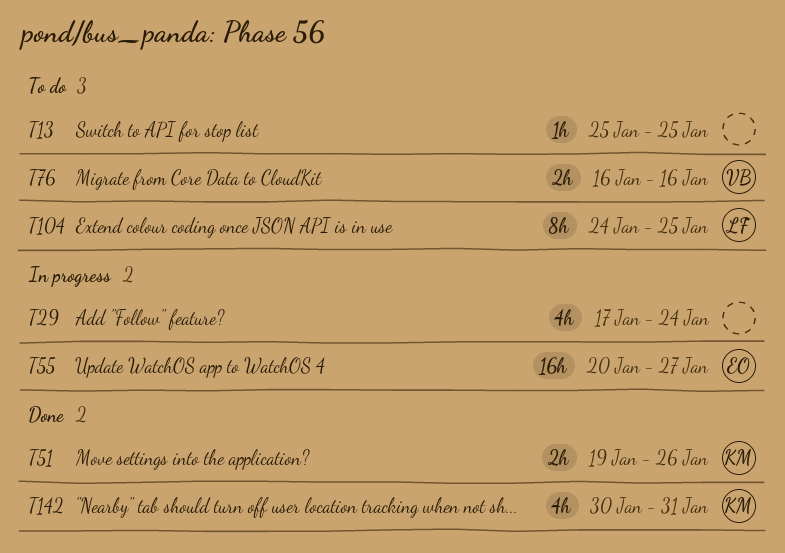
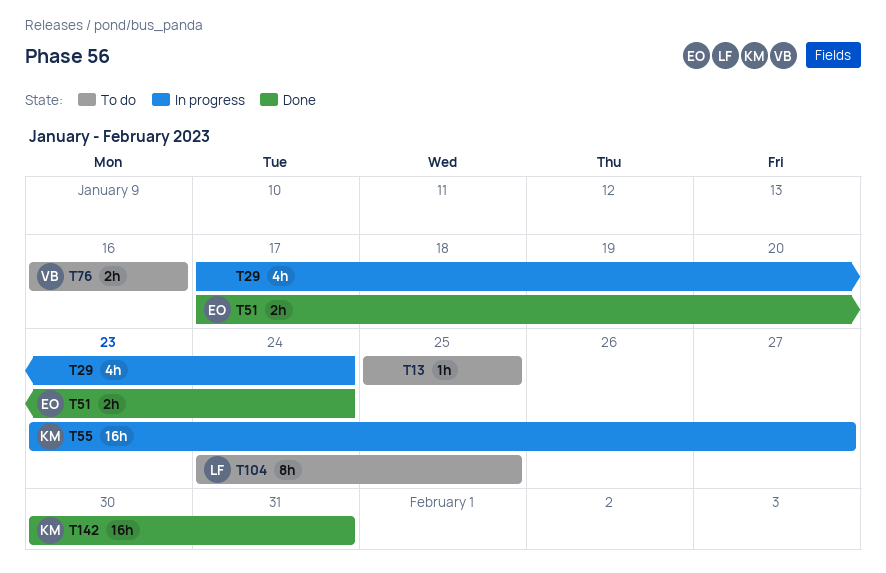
T51, owner: KM -> EO
T51, start: Jan 19 -> Jan 17
T51, due: Jan 26 -> Jan 24
T55, owner: EO -> KM
T55, start: Jan 20 -> Jan 23
T142, estimate: 4h -> 16h

